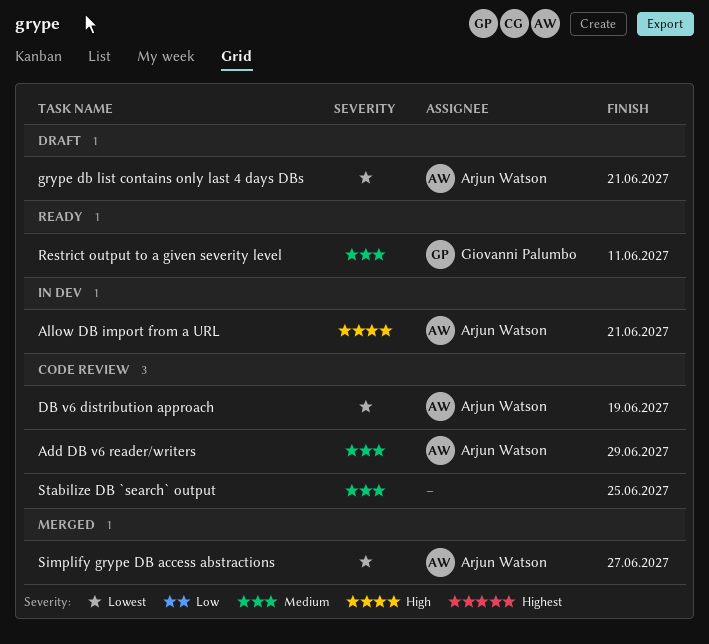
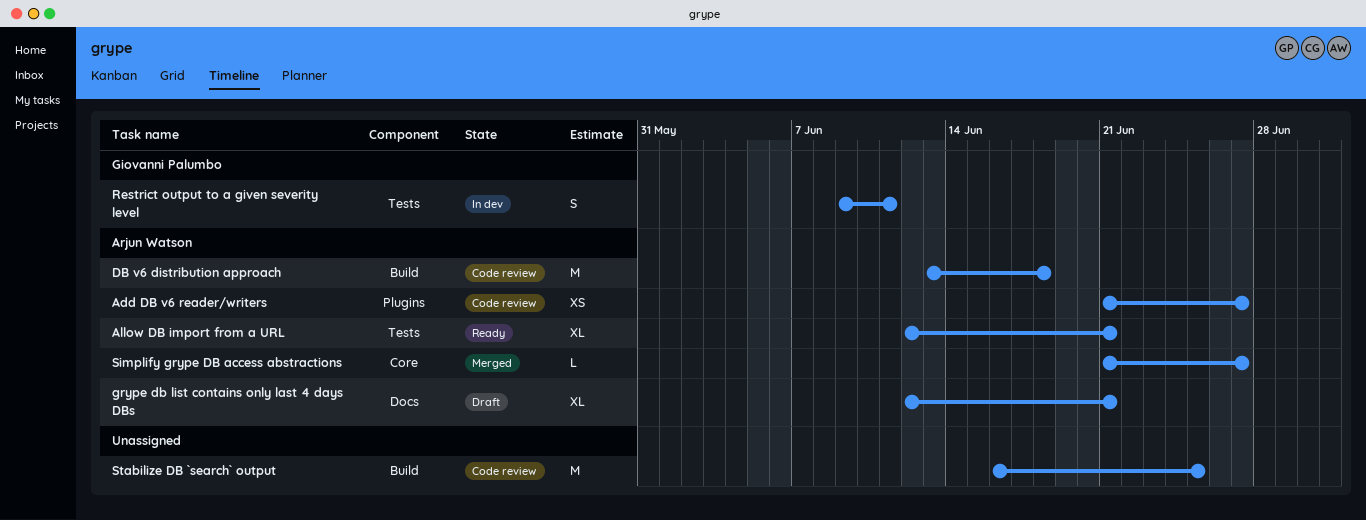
Add DB v6 reader/writers, due: Jun 29 -> Jun 27
Allow DB import from a URL, status: In dev -> Ready
DB v6 distribution approach, due: Jun 19 -> Jun 18
Restrict output to a given severity level, status: Ready -> In dev

